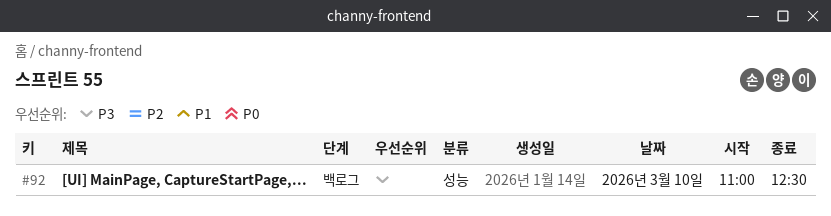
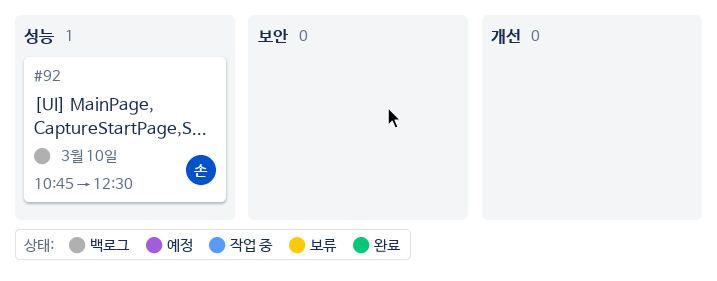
#92, begins: 11:00 -> 10:45

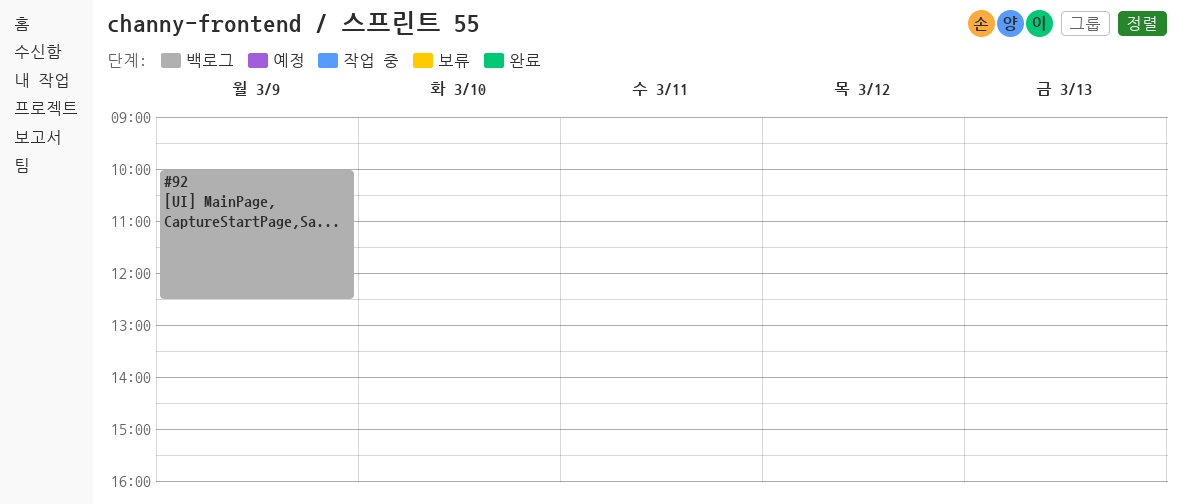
#92, day: Mar 10 -> Mar 9
#92, begins: 10:45 -> 10:00

